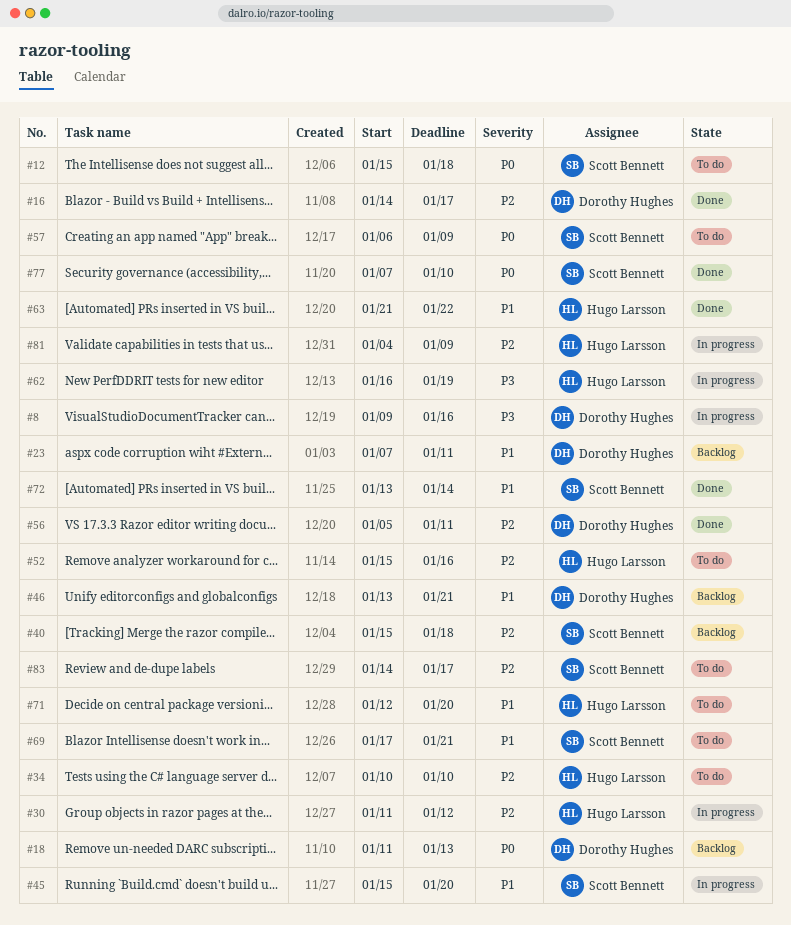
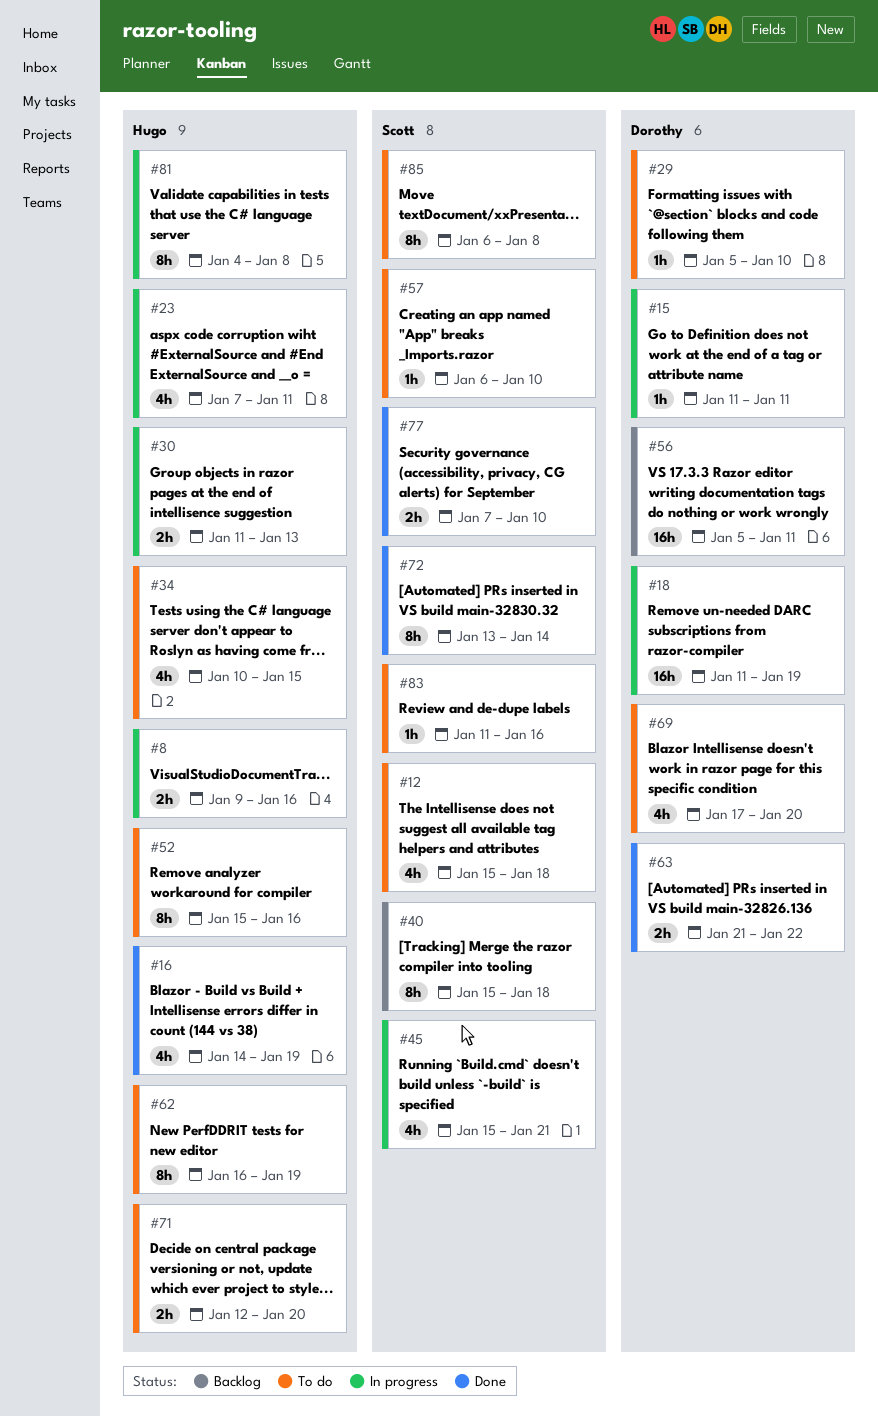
#8, owner: Dorothy Hughes -> Hugo Larsson
#15: none -> present
#16, owner: Dorothy Hughes -> Hugo Larsson
#16, due: Jan 17 -> Jan 19
#18, status: Backlog -> In progress
#18, due: Jan 13 -> Jan 19
#23, status: Backlog -> In progress
#23, owner: Dorothy Hughes -> Hugo Larsson
#29: none -> present
#30, due: Jan 12 -> Jan 13
#34, due: Jan 10 -> Jan 15
#45, due: Jan 20 -> Jan 21
#46: present -> none
#56, status: Done -> Backlog
#57, due: Jan 9 -> Jan 10
#62, status: In progress -> To do
#63, owner: Hugo Larsson -> Dorothy Hughes
#69, owner: Scott Bennett -> Dorothy Hughes
#69, due: Jan 21 -> Jan 20
#81, due: Jan 9 -> Jan 8
#83, start: Jan 14 -> Jan 11
#83, due: Jan 17 -> Jan 16
#85: none -> present

